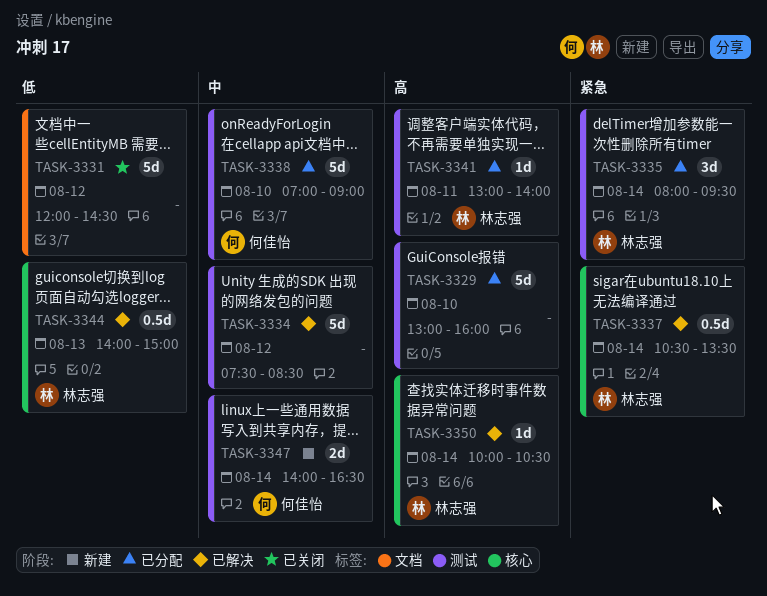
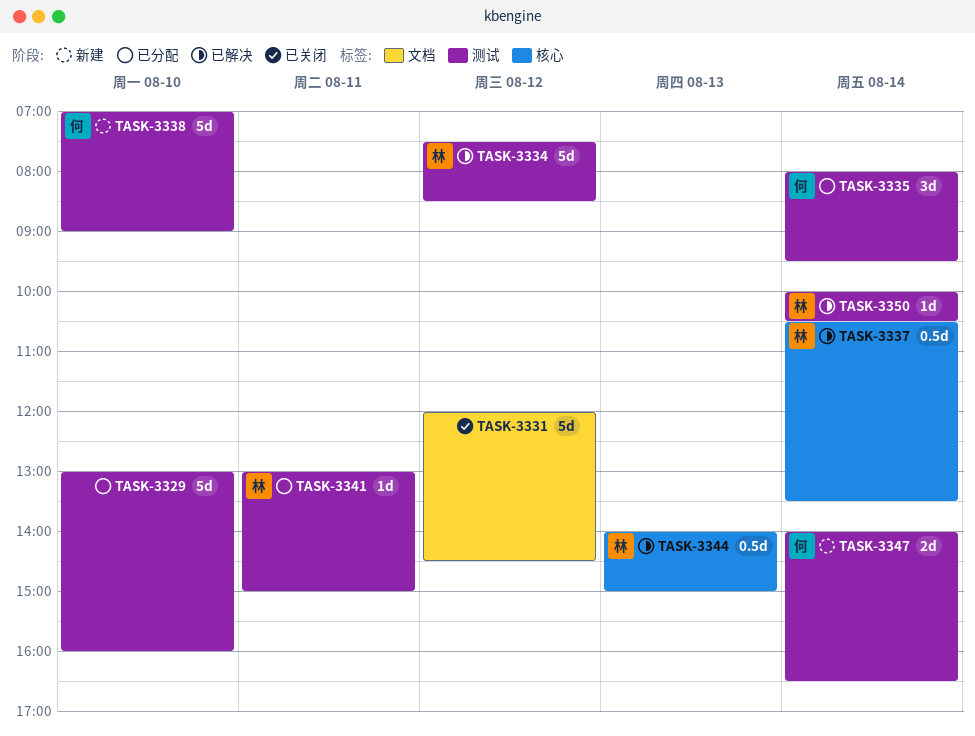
TASK-3334, owner: none -> 林志强
TASK-3335, owner: 林志强 -> 何佳怡
TASK-3338, status: 已分配 -> 新建
TASK-3341, ends: 14:00 -> 15:00
TASK-3350, label: 核心 -> 测试

